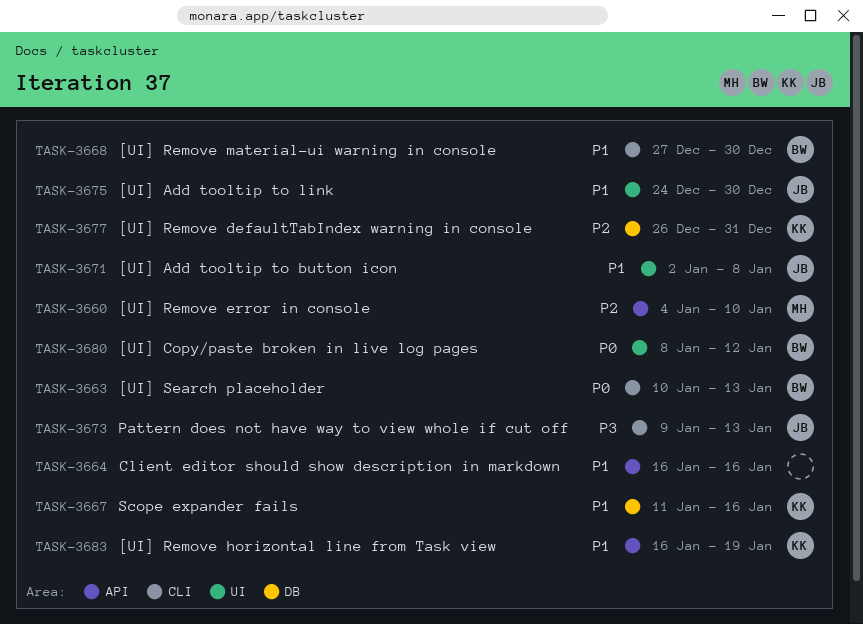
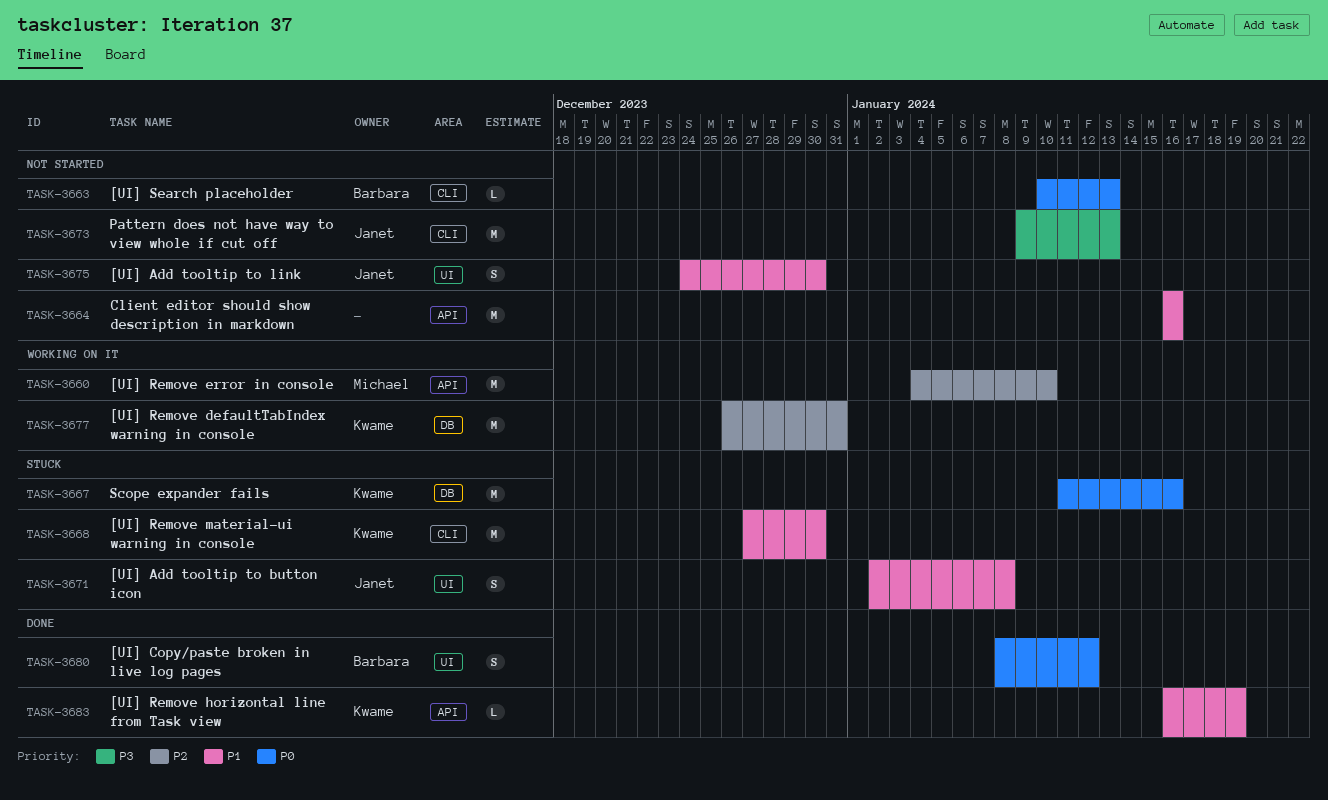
TASK-3667, priority: P1 -> P0
TASK-3668, owner: Barbara -> Kwame

